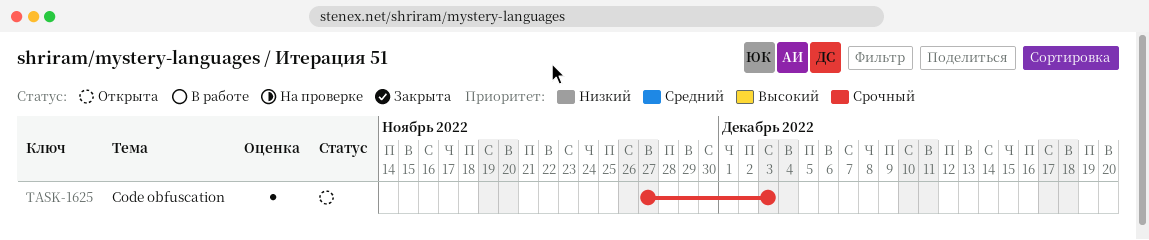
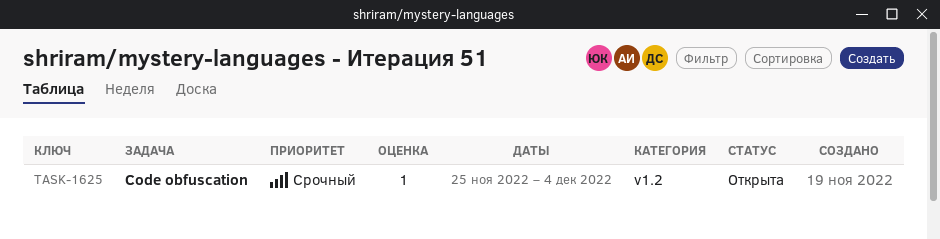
TASK-1625, start: Nov 27 -> Nov 25
TASK-1625, due: Dec 3 -> Dec 4

